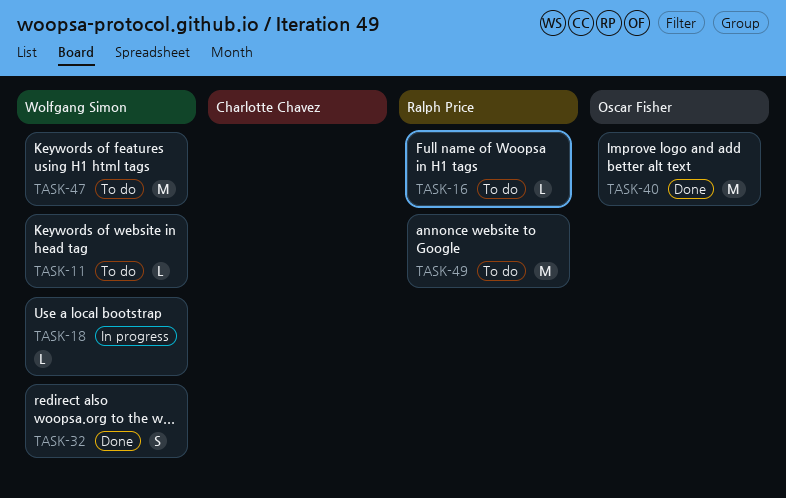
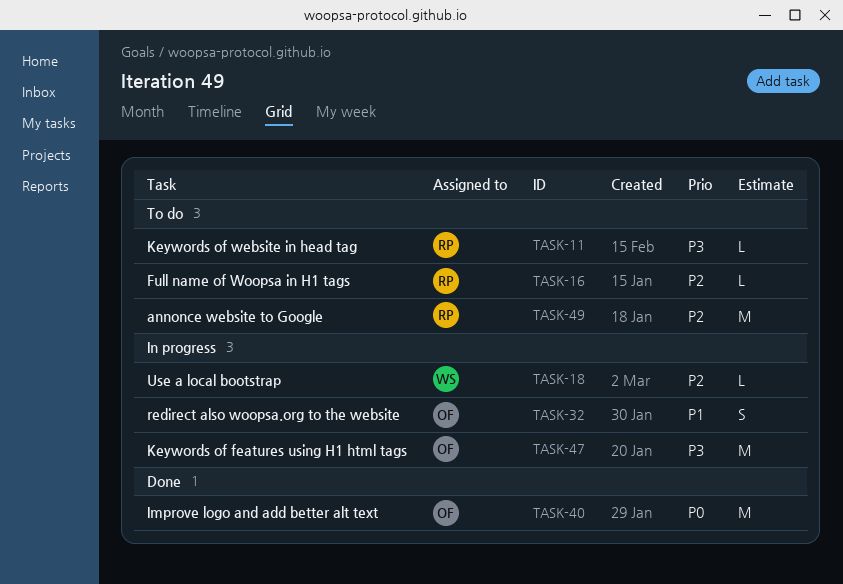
TASK-11, owner: Wolfgang Simon -> Ralph Price
TASK-32, status: Done -> In progress
TASK-32, owner: Wolfgang Simon -> Oscar Fisher
TASK-47, status: To do -> In progress
TASK-47, owner: Wolfgang Simon -> Oscar Fisher

